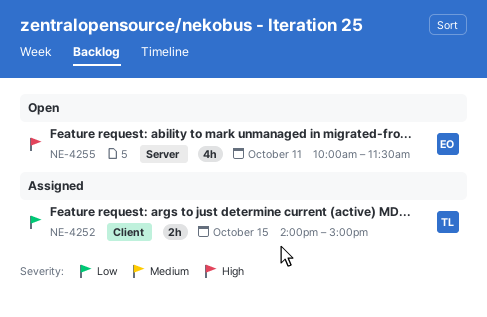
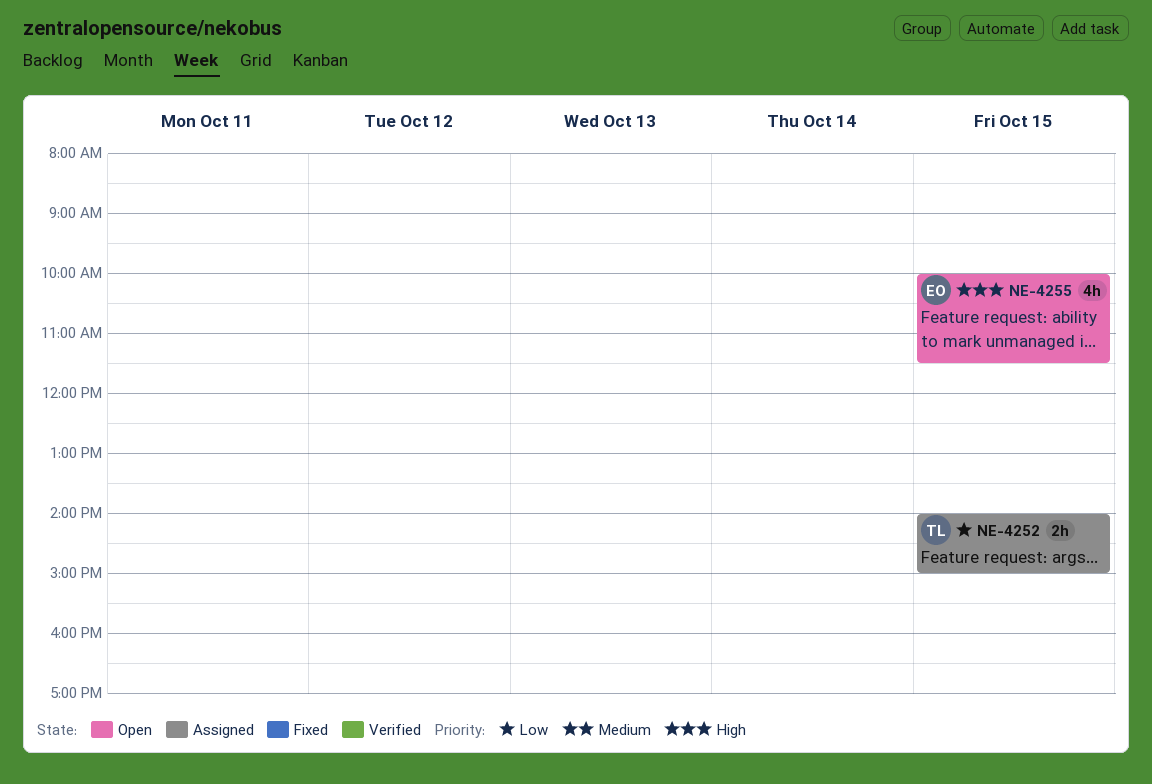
NE-4255, day: Oct 11 -> Oct 15

